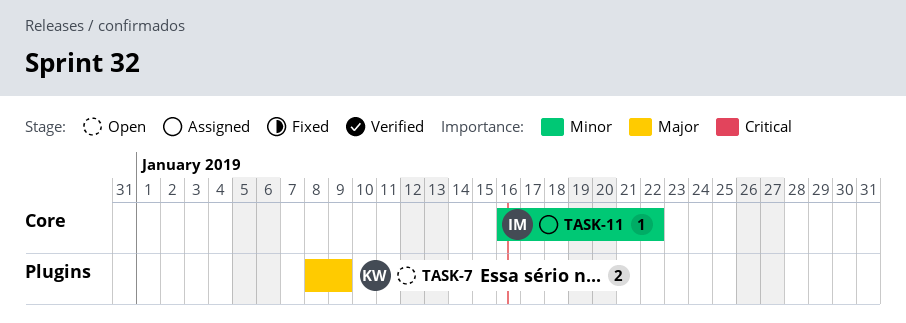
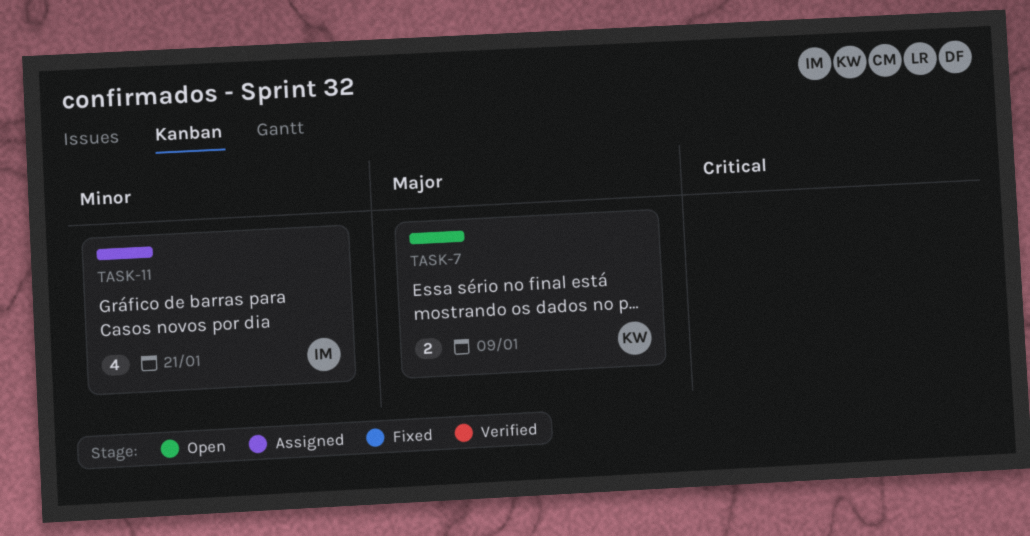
TASK-11, estimate: 1 -> 4
TASK-11, due: Jan 22 -> Jan 21

